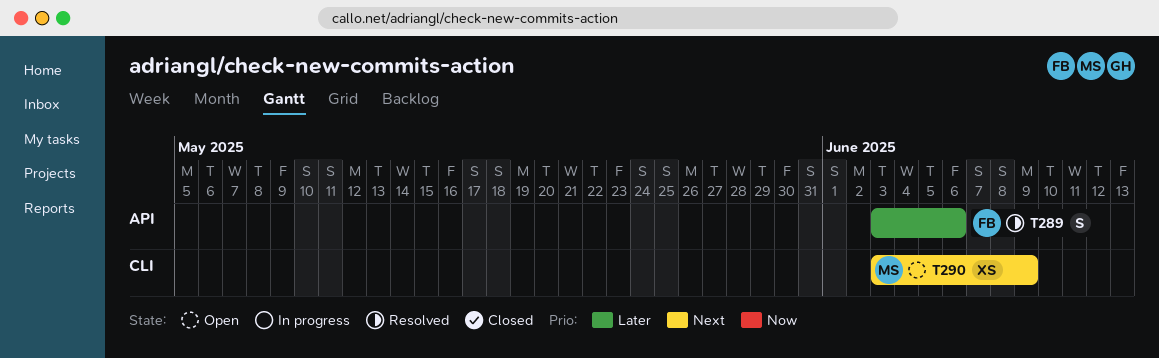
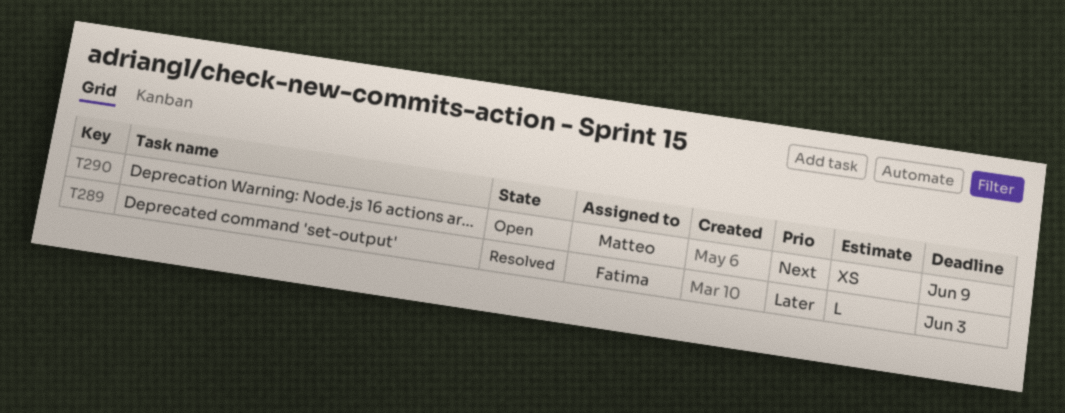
T289, estimate: S -> L
T289, due: Jun 6 -> Jun 3

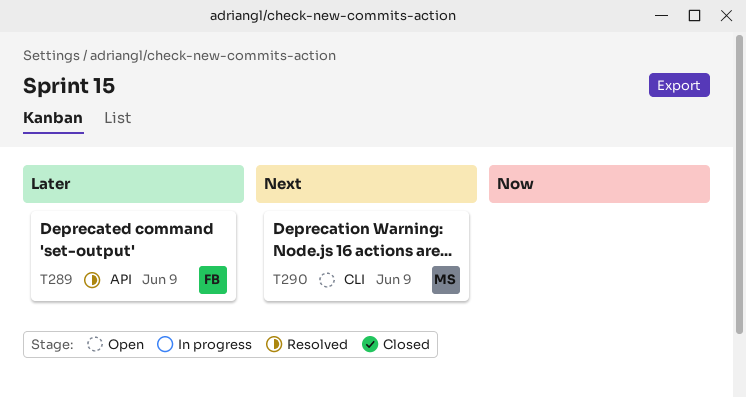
T289, due: Jun 3 -> Jun 9

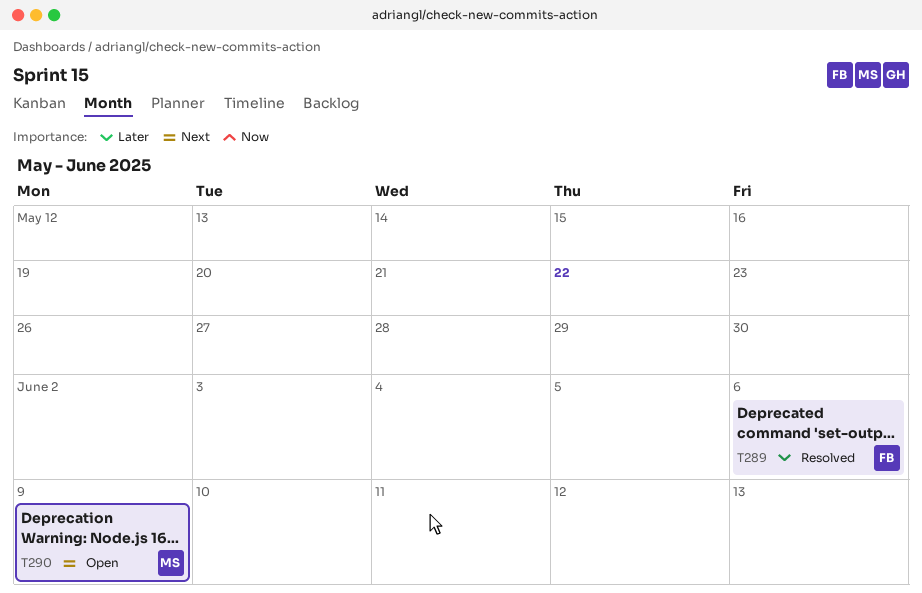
T289, due: Jun 9 -> Jun 6

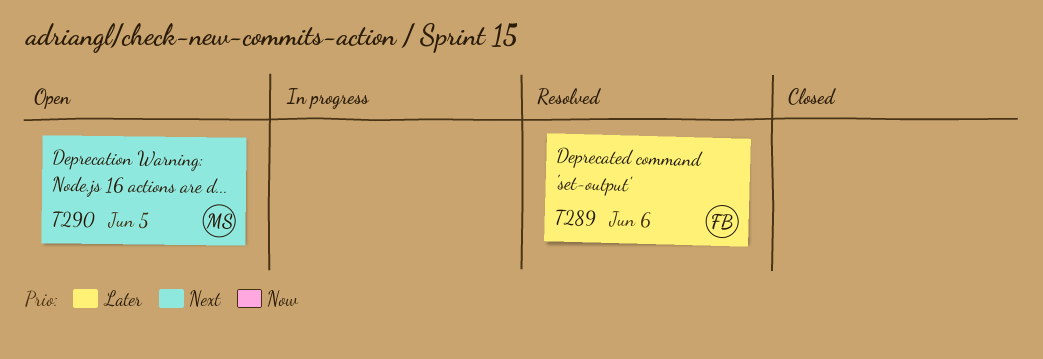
T290, due: Jun 9 -> Jun 5

